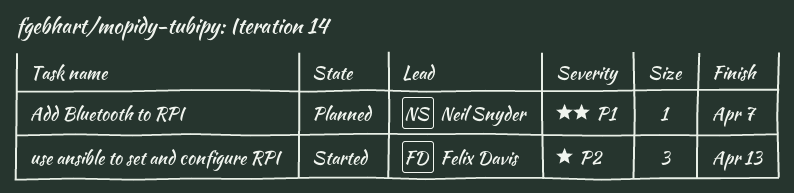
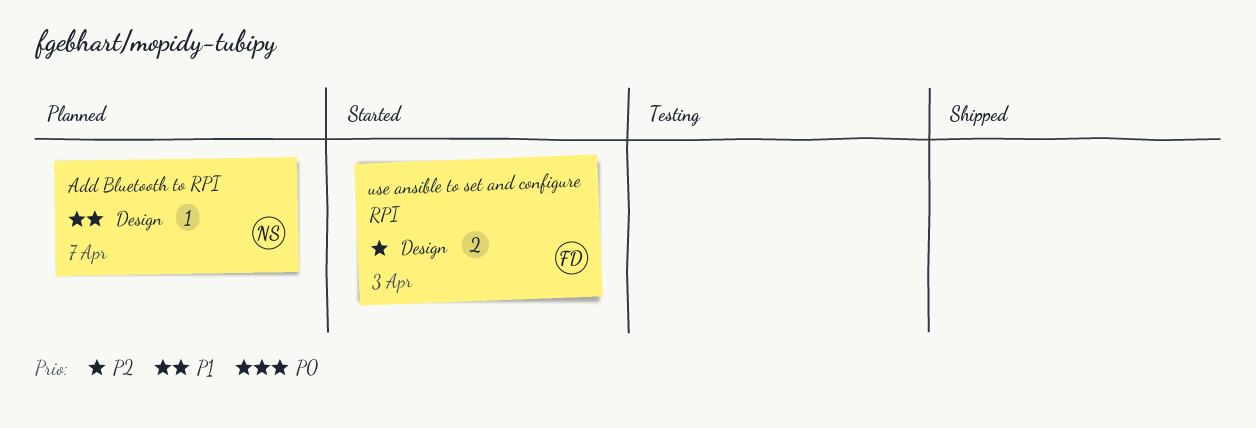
use ansible to set and configure RPI, estimate: 3 -> 2
use ansible to set and configure RPI, due: Apr 13 -> Apr 3

